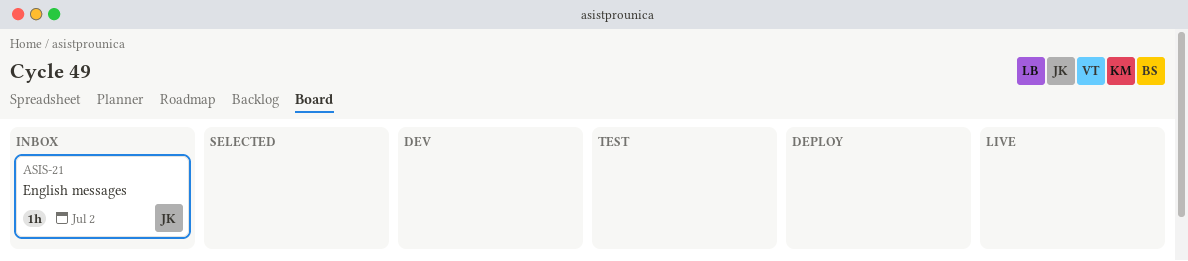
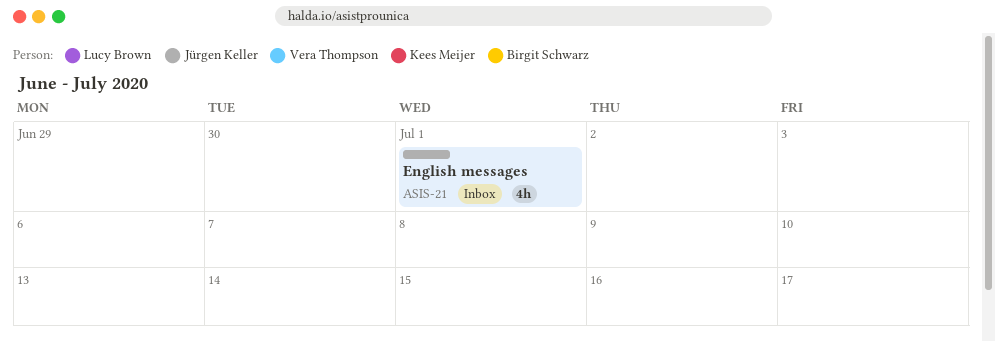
ASIS-21, estimate: 1h -> 4h
ASIS-21, due: Jul 2 -> Jul 1

